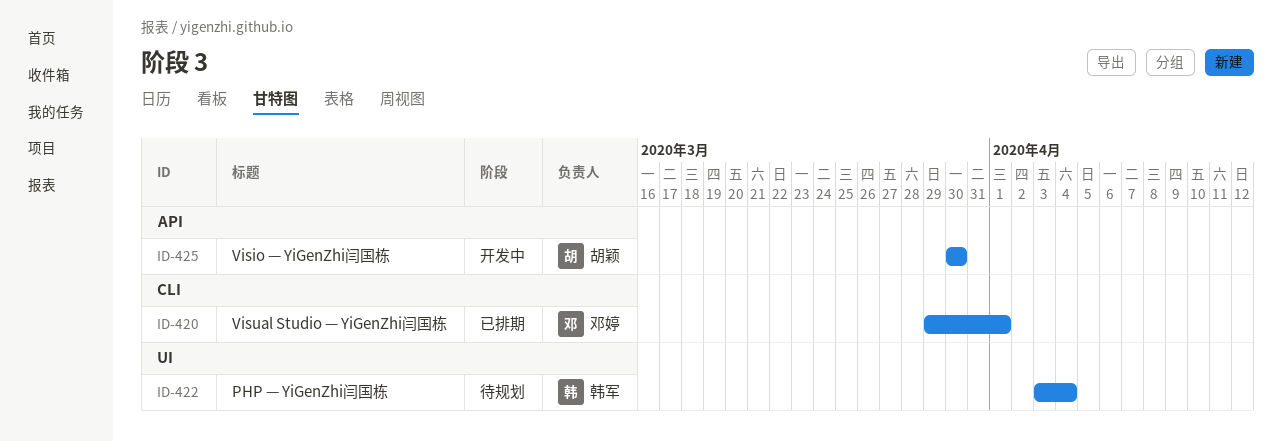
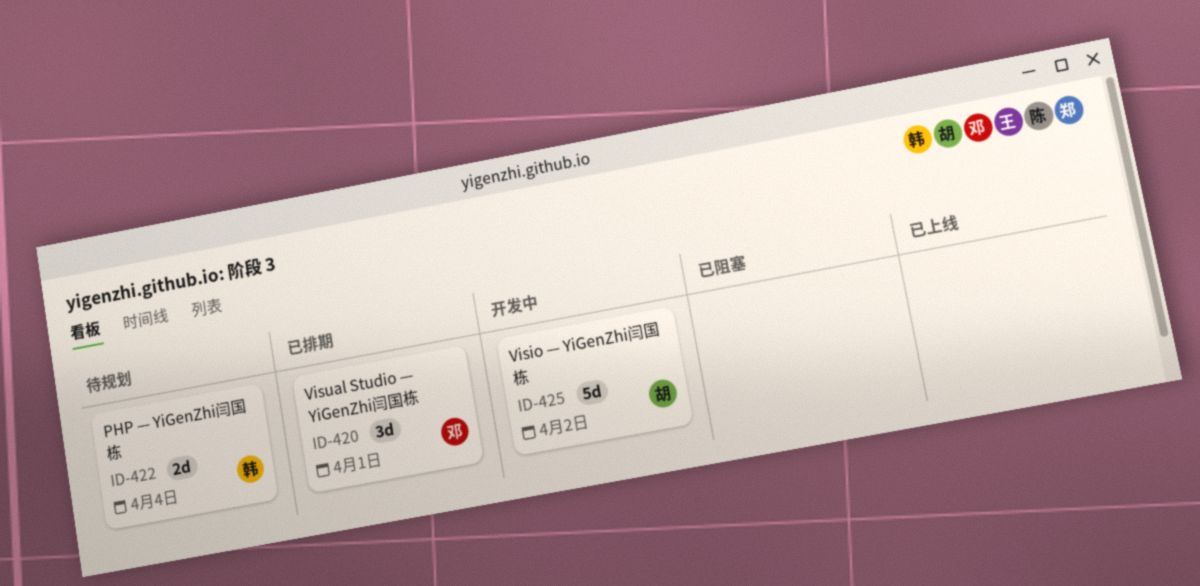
ID-425, due: Mar 30 -> Apr 2

